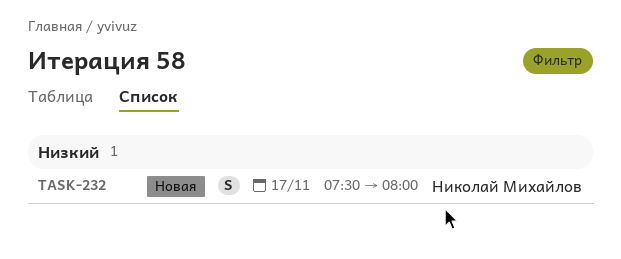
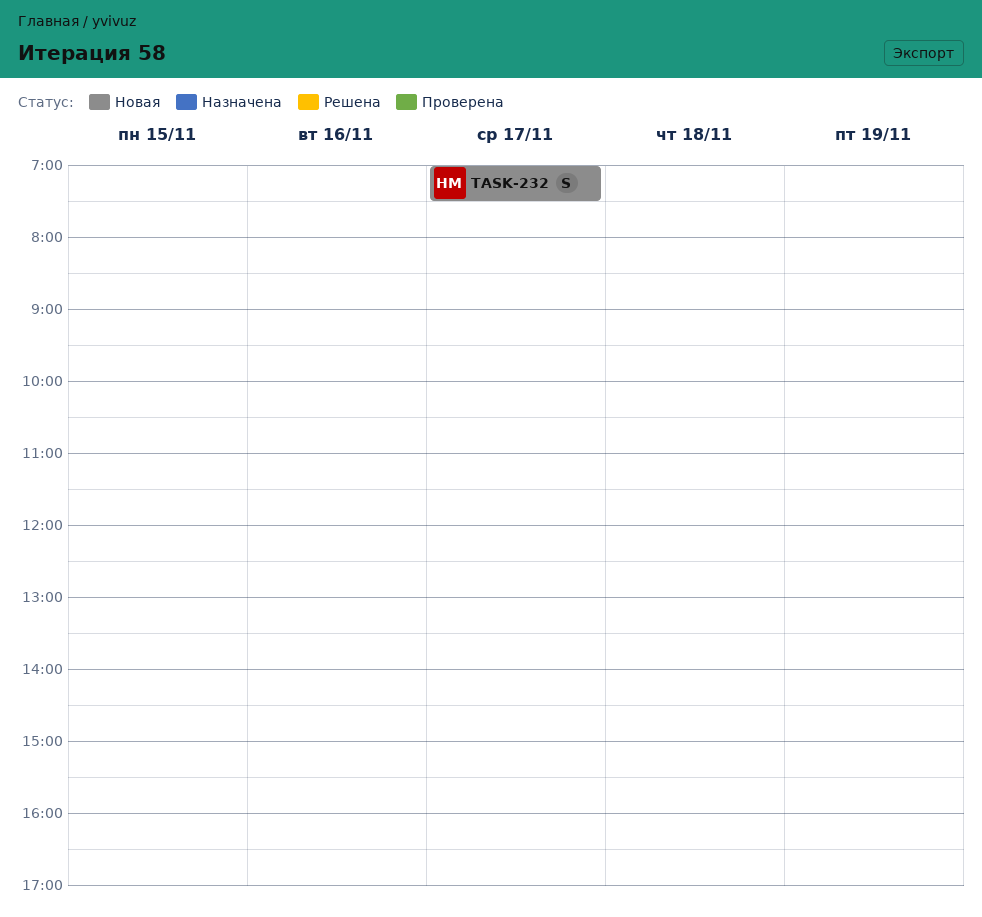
TASK-232, begins: 07:30 -> 07:00
TASK-232, ends: 08:00 -> 07:30

